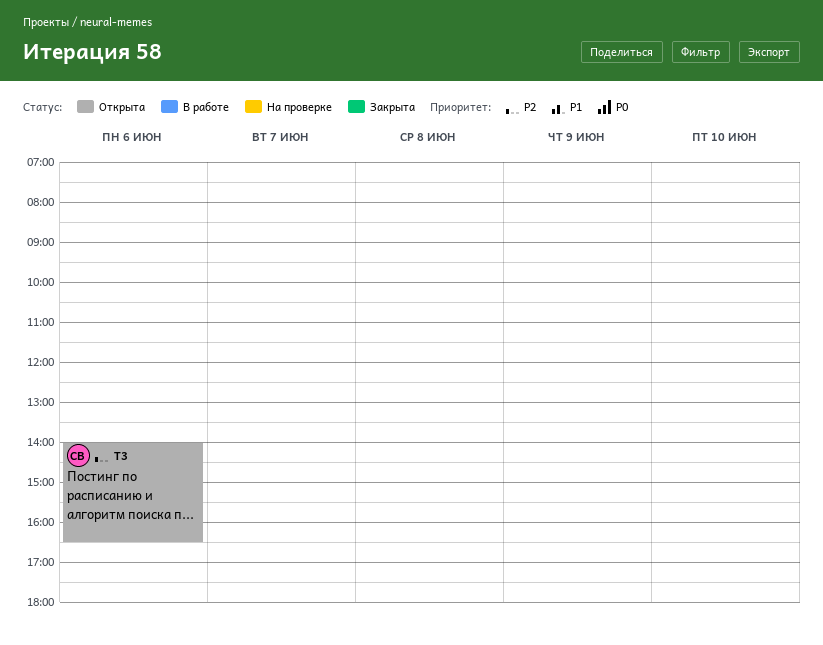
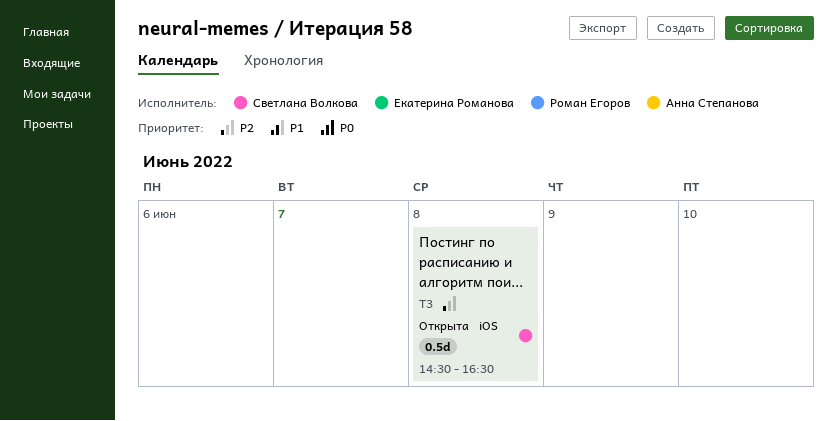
T3, day: Jun 6 -> Jun 8
T3, begins: 14:00 -> 14:30

